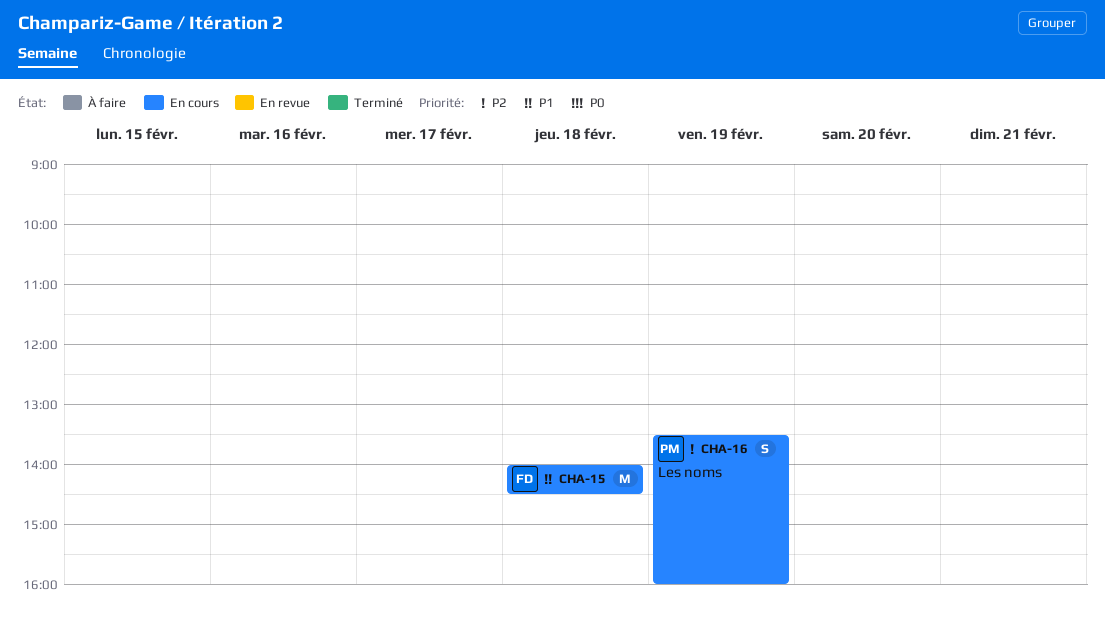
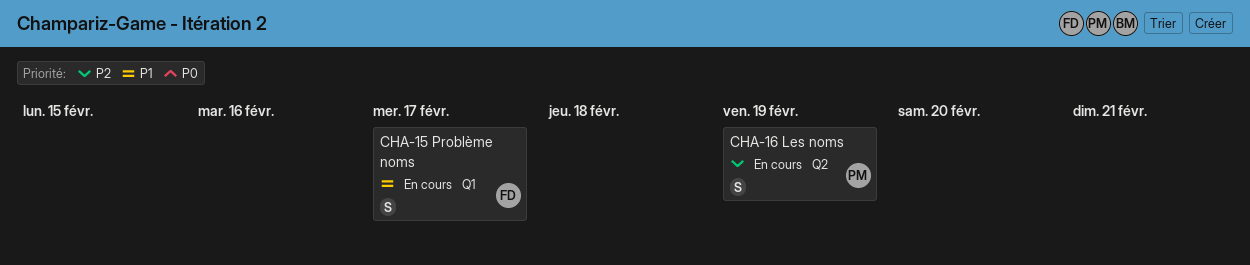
CHA-15, estimate: M -> S
CHA-15, day: Feb 18 -> Feb 17

